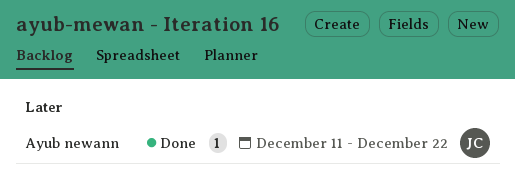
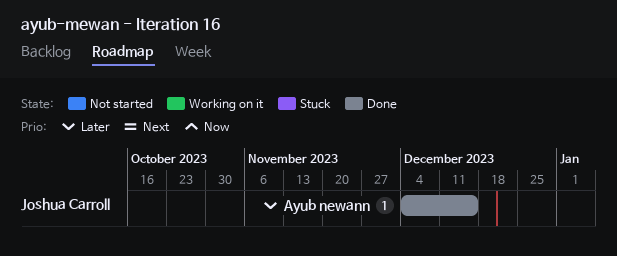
Ayub newann, start: Dec 11 -> Dec 4
Ayub newann, due: Dec 22 -> Dec 15

